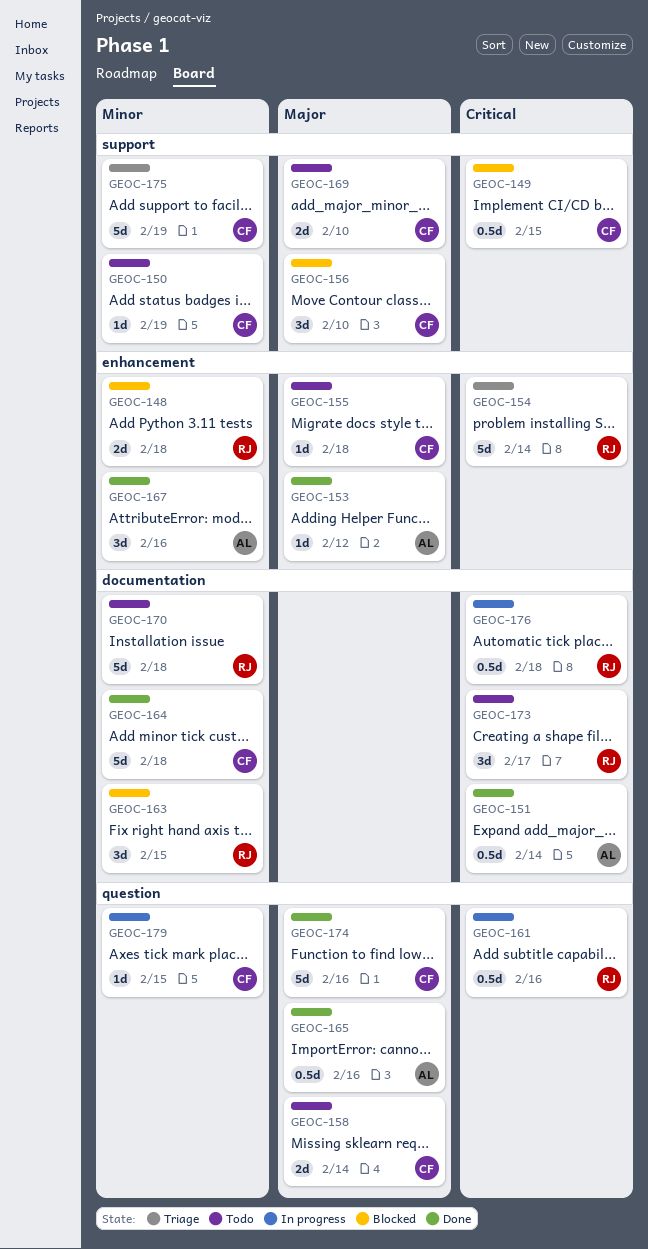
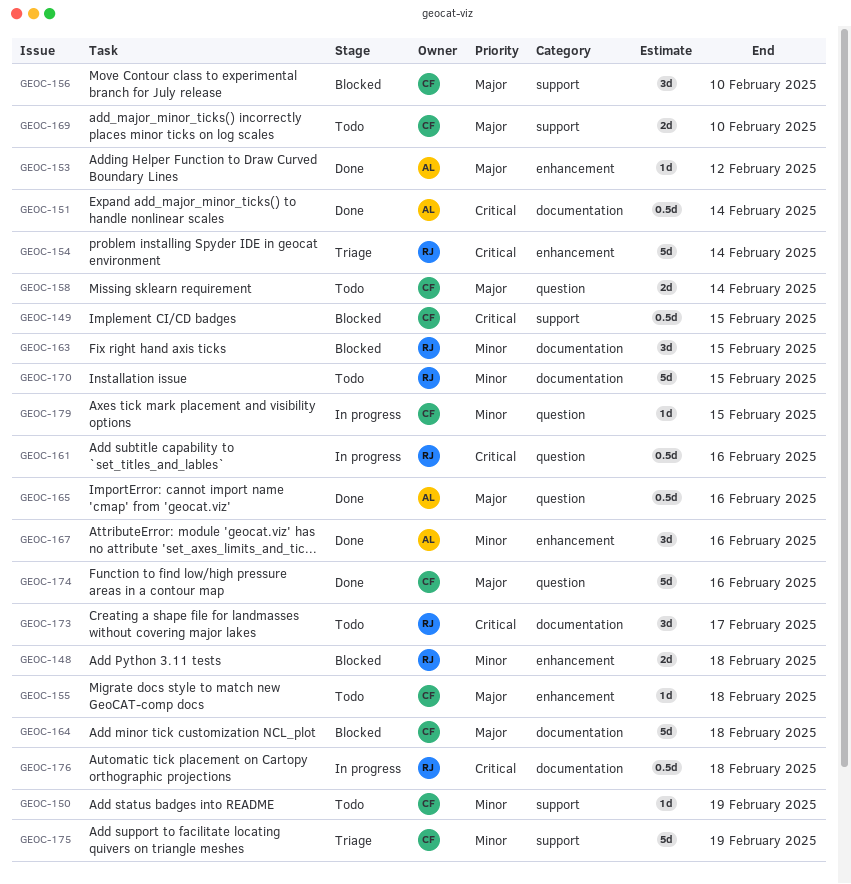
GEOC-164, status: Done -> Blocked
GEOC-164, priority: Minor -> Major
GEOC-170, due: Feb 18 -> Feb 15

